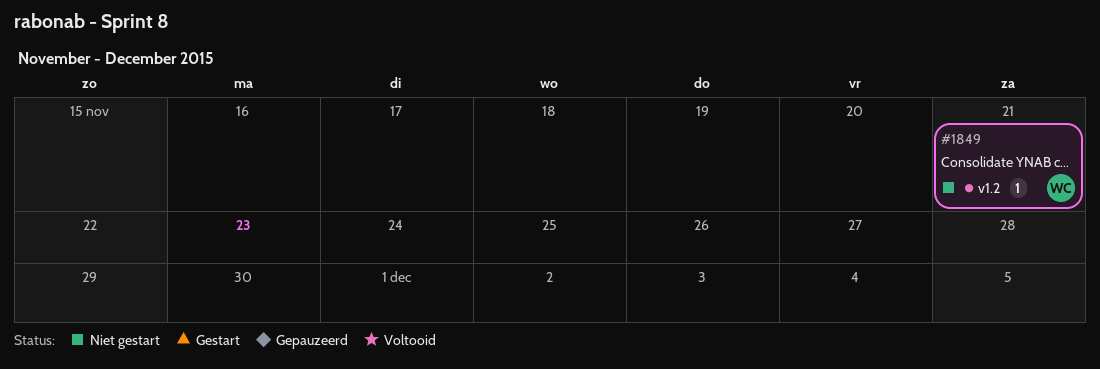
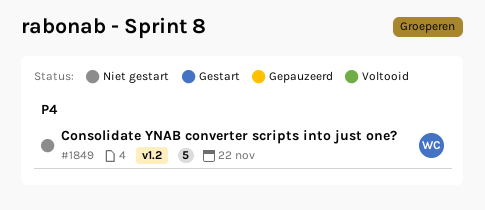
#1849, estimate: 1 -> 5
#1849, due: Nov 21 -> Nov 22

